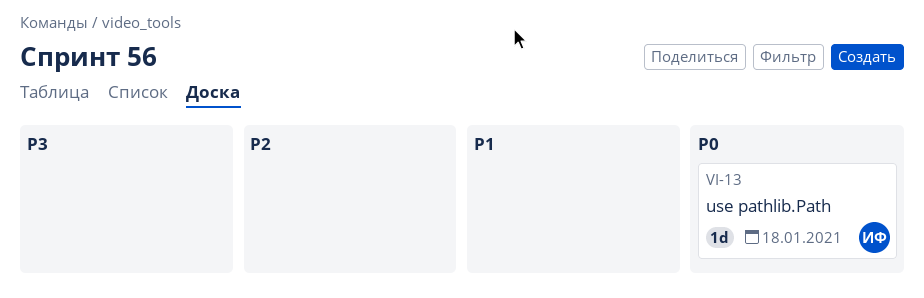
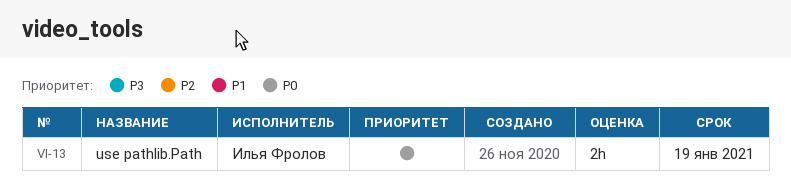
VI-13, estimate: 1d -> 2h
VI-13, due: Jan 18 -> Jan 19

